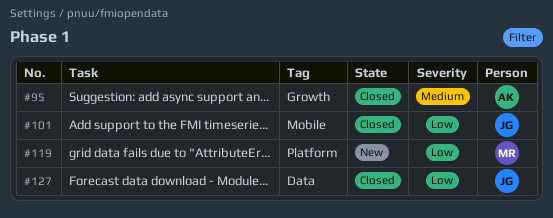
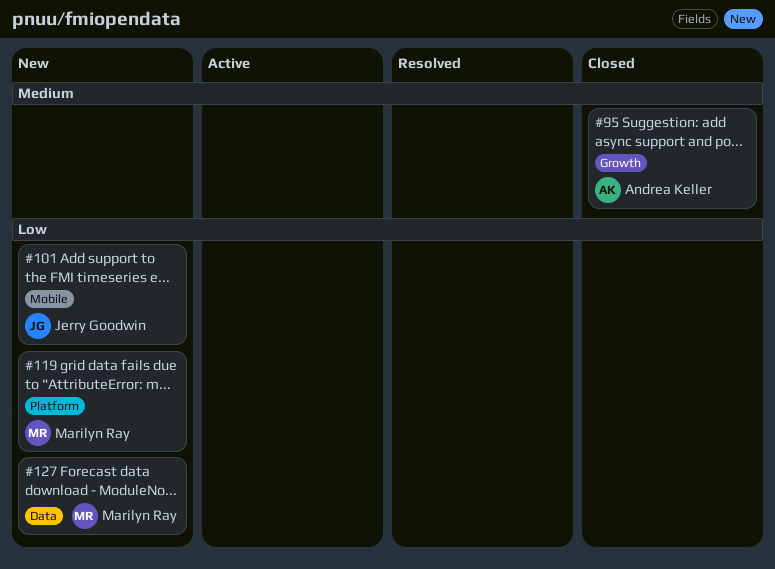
#101, status: Closed -> New
#127, status: Closed -> New
#127, owner: Jerry Goodwin -> Marilyn Ray

